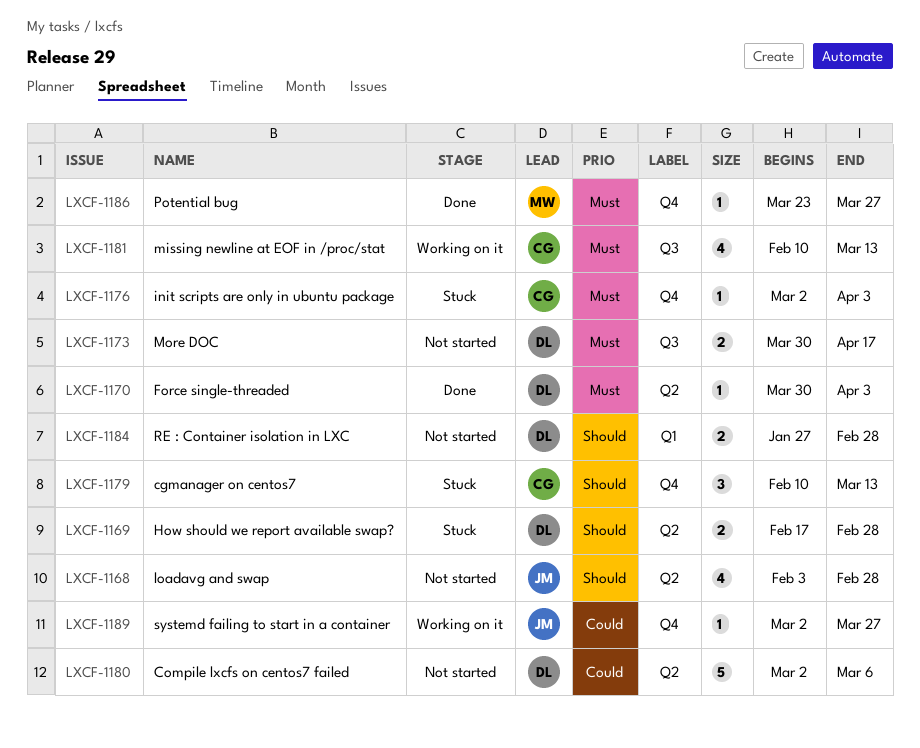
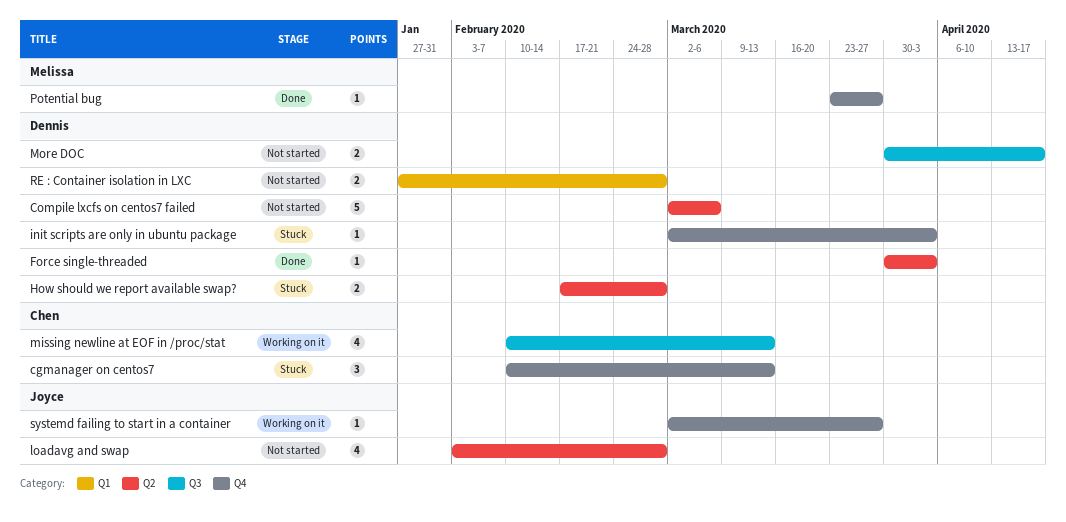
init scripts are only in ubuntu package, owner: Chen -> Dennis

